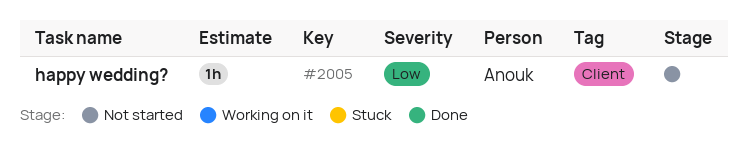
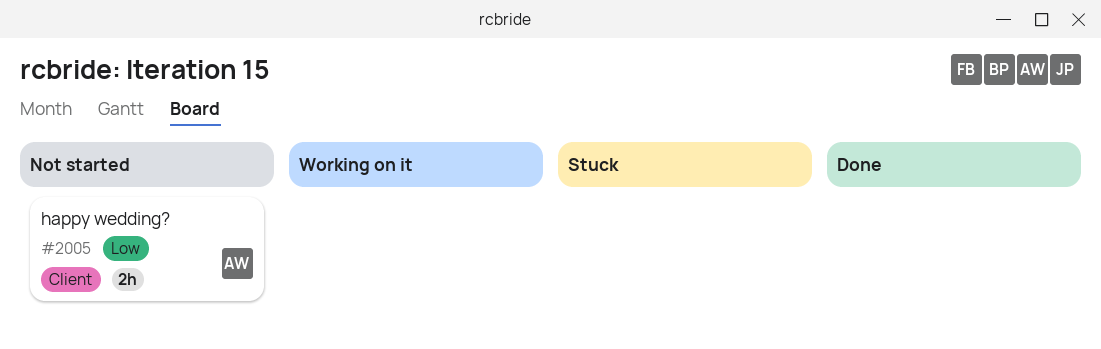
#2005, estimate: 1h -> 2h

